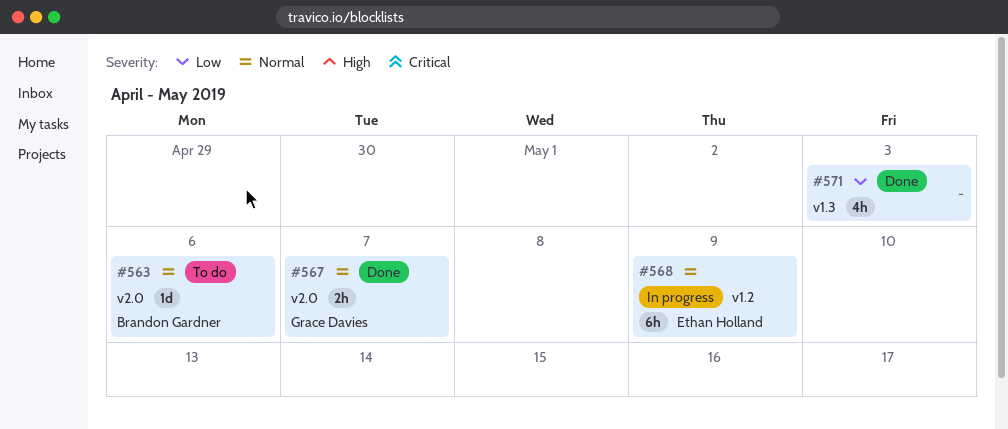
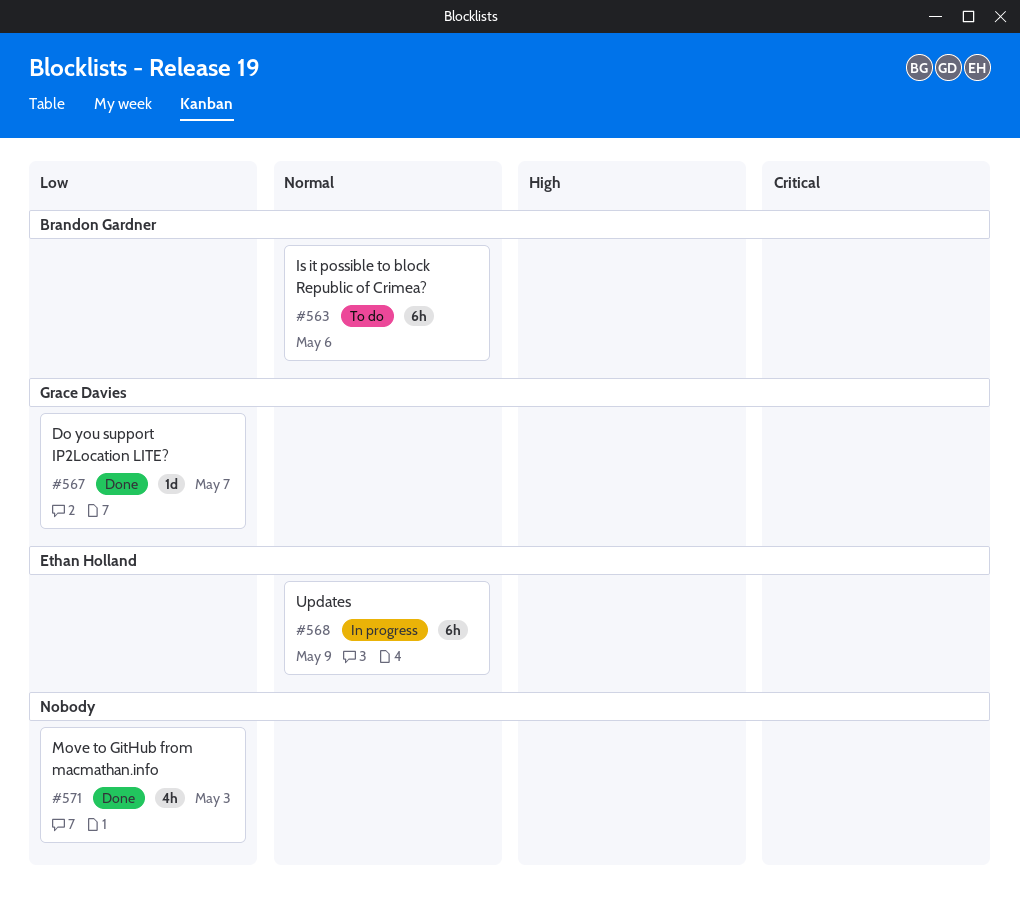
#563, estimate: 1d -> 6h
#567, priority: Normal -> Low
#567, estimate: 2h -> 1d

